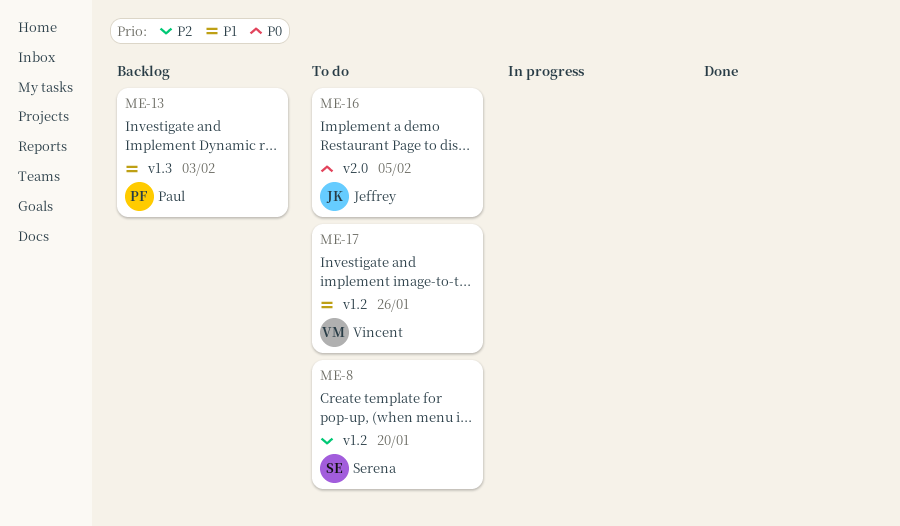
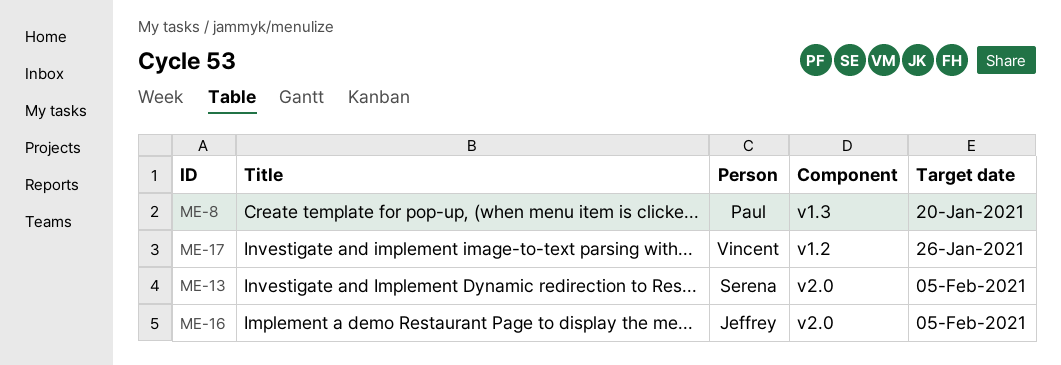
ME-8, owner: Serena -> Paul
ME-8, label: v1.2 -> v1.3
ME-13, owner: Paul -> Serena
ME-13, label: v1.3 -> v2.0
ME-13, due: Feb 3 -> Feb 5

